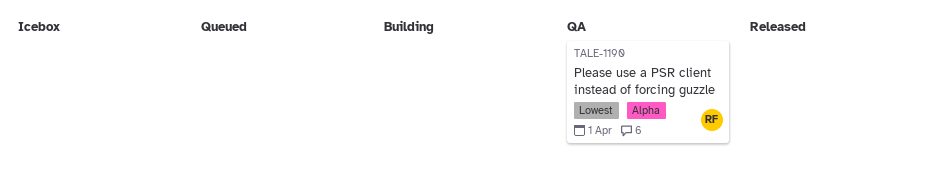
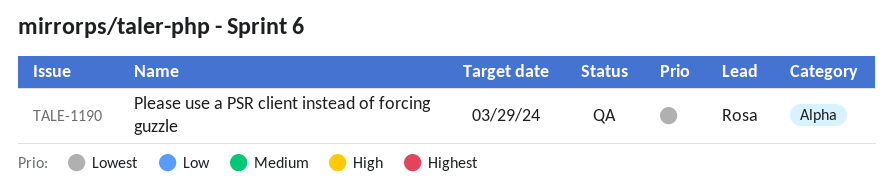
TALE-1190, due: Apr 1 -> Mar 29

